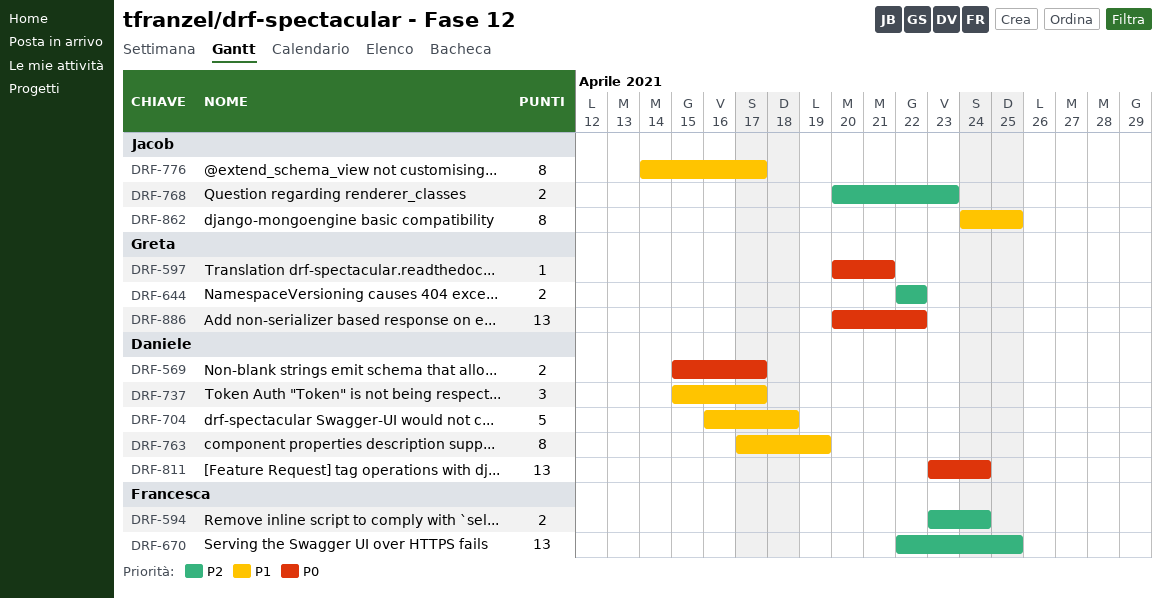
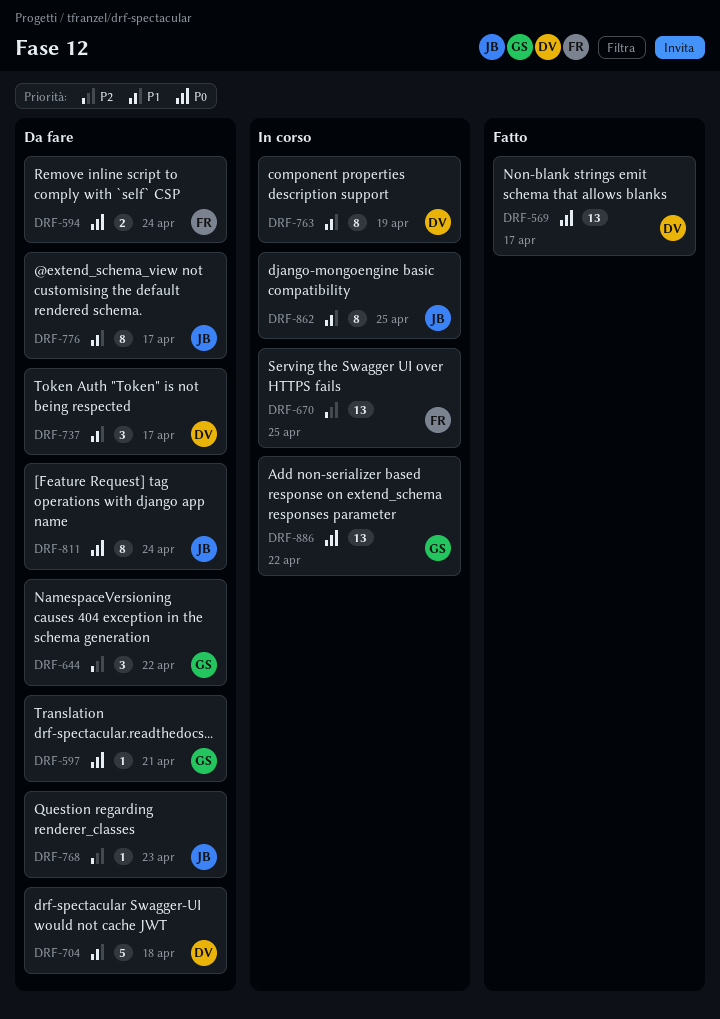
DRF-569, estimate: 2 -> 13
DRF-594, priority: P2 -> P0
DRF-644, estimate: 2 -> 3
DRF-768, estimate: 2 -> 1
DRF-811, owner: Daniele -> Jacob
DRF-811, estimate: 13 -> 8

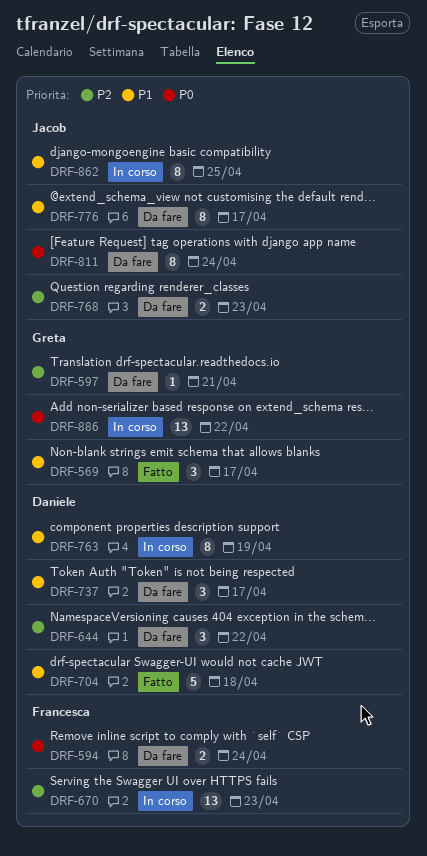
DRF-569, owner: Daniele -> Greta
DRF-569, priority: P0 -> P1
DRF-569, estimate: 13 -> 3
DRF-597, priority: P0 -> P2
DRF-644, owner: Greta -> Daniele
DRF-670, due: Apr 25 -> Apr 23
DRF-704, status: Da fare -> Fatto
DRF-768, estimate: 1 -> 2

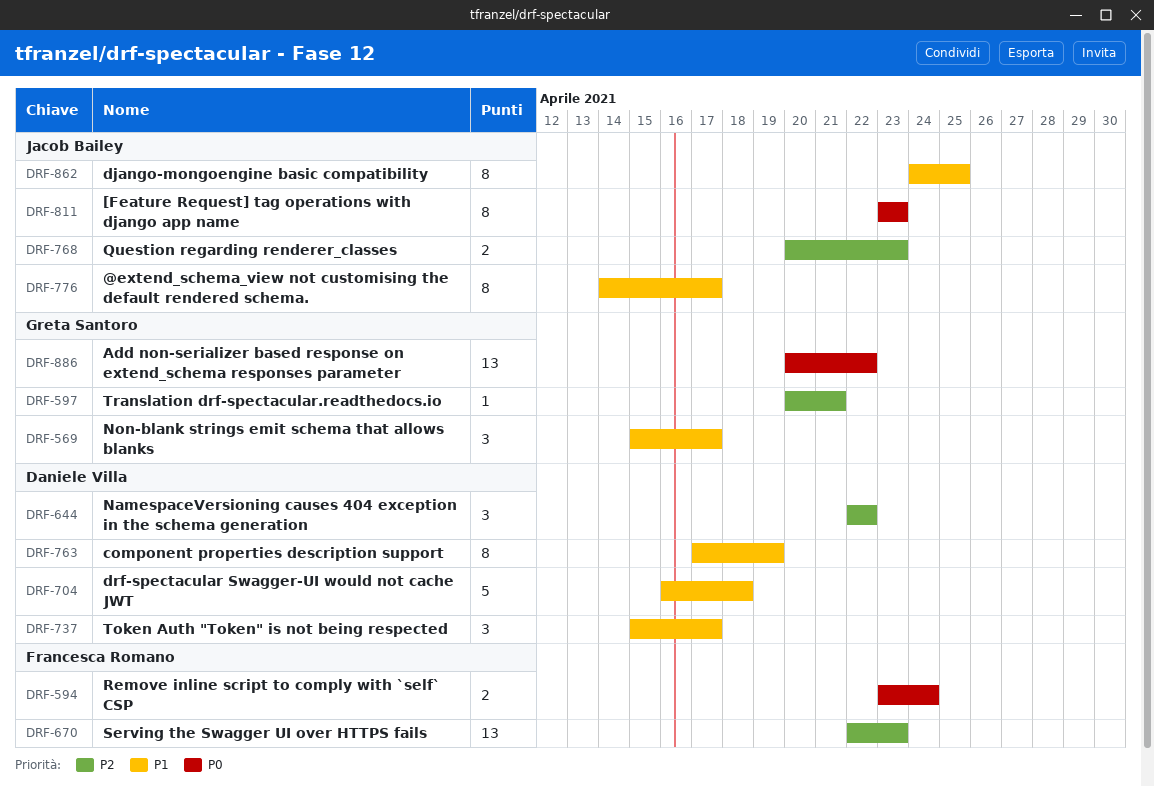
DRF-811, due: Apr 24 -> Apr 23

